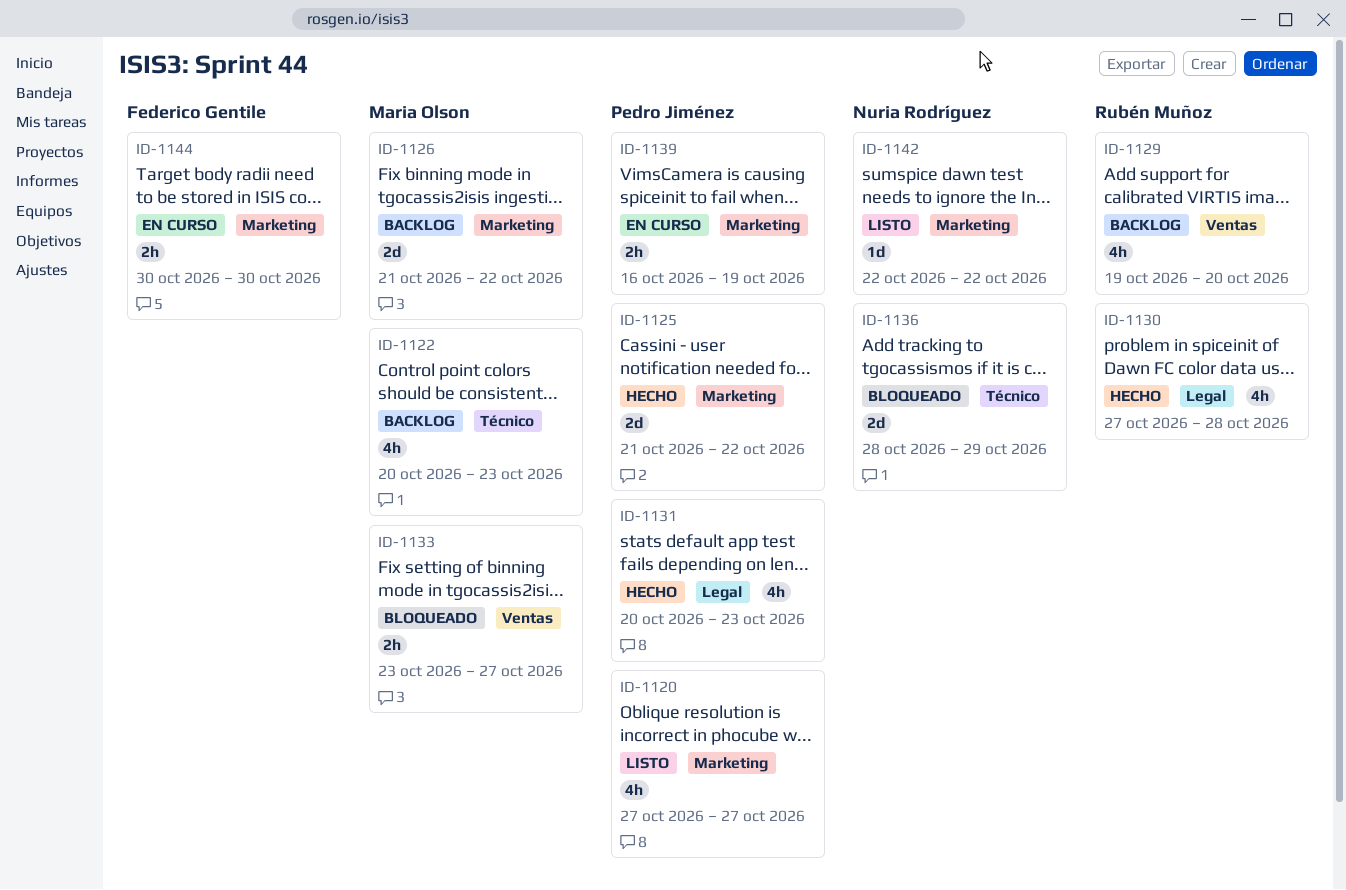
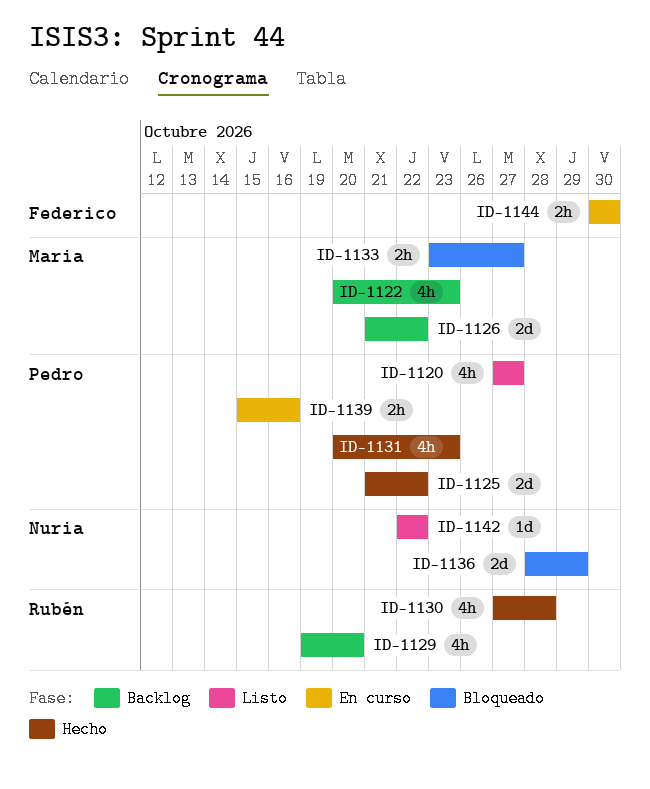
ID-1139, start: Oct 16 -> Oct 15
ID-1139, due: Oct 19 -> Oct 16

